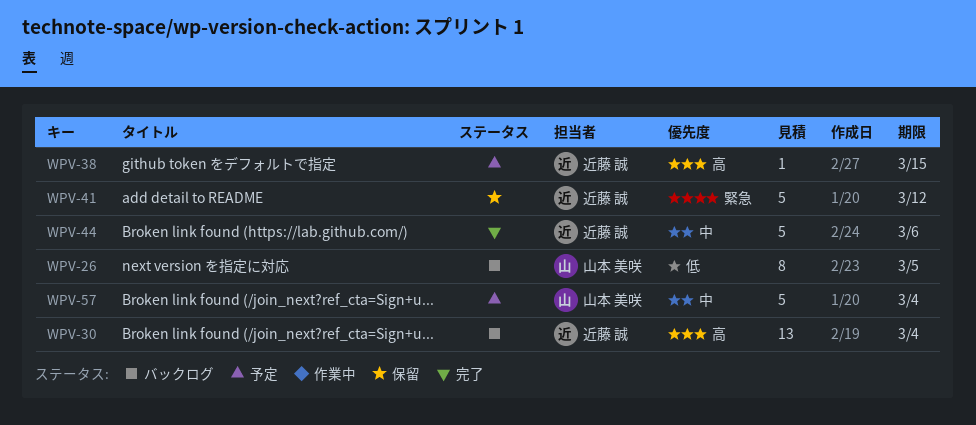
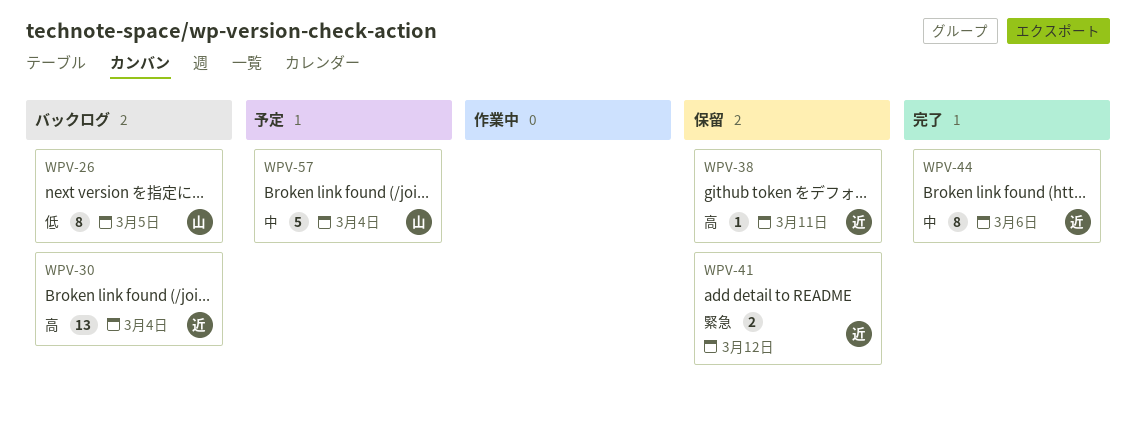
WPV-38, status: 予定 -> 保留
WPV-38, due: Mar 15 -> Mar 11
WPV-41, estimate: 5 -> 2
WPV-44, estimate: 5 -> 8

